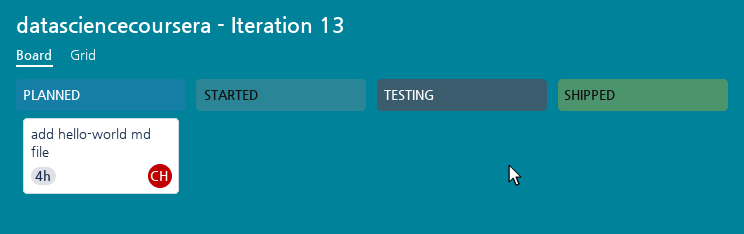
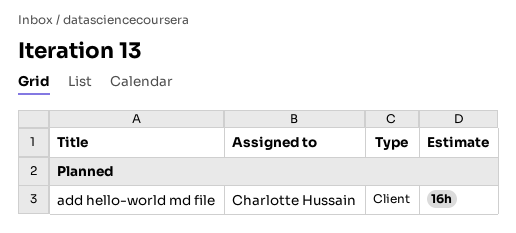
add hello-world md file, estimate: 4h -> 16h

